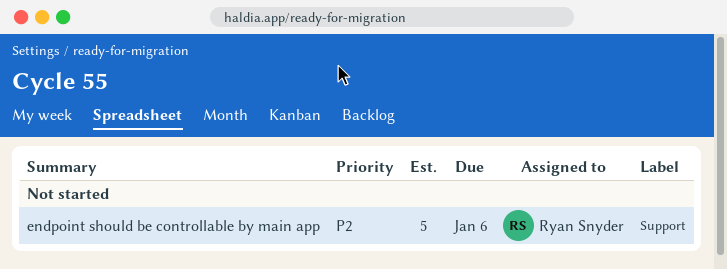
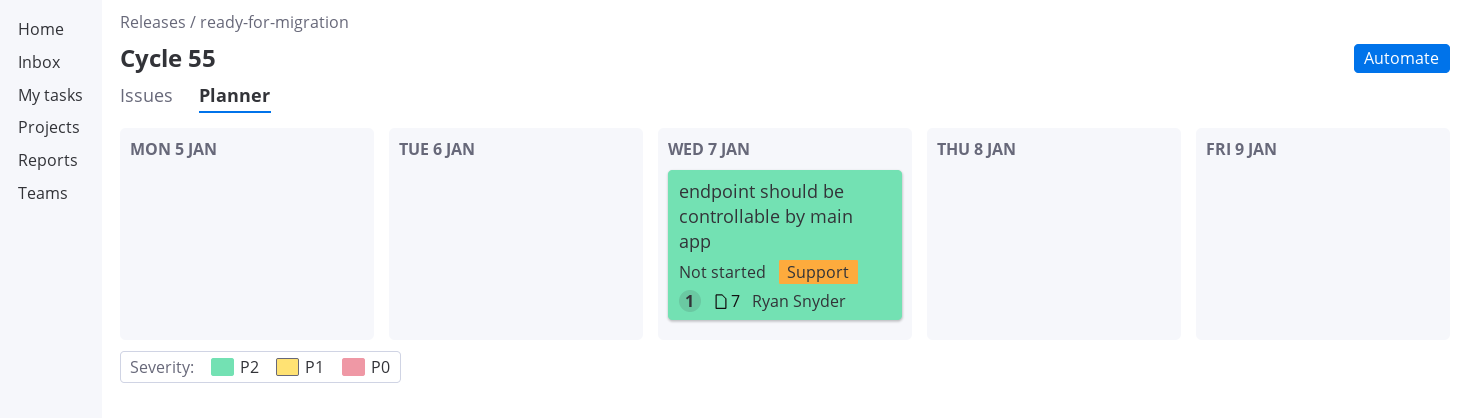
endpoint should be controllable by main app, estimate: 5 -> 1
endpoint should be controllable by main app, due: Jan 6 -> Jan 7

